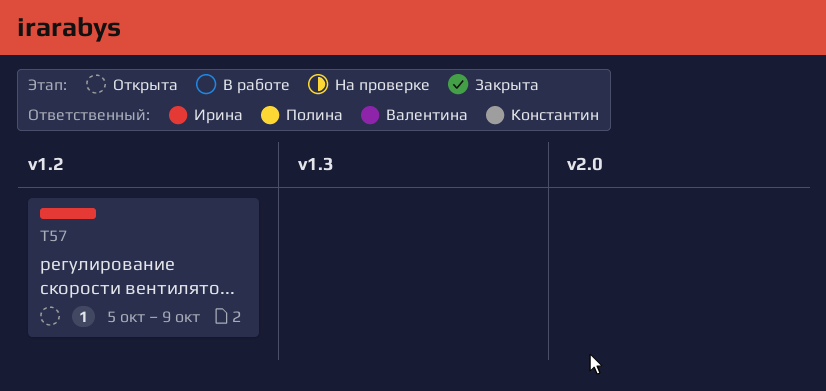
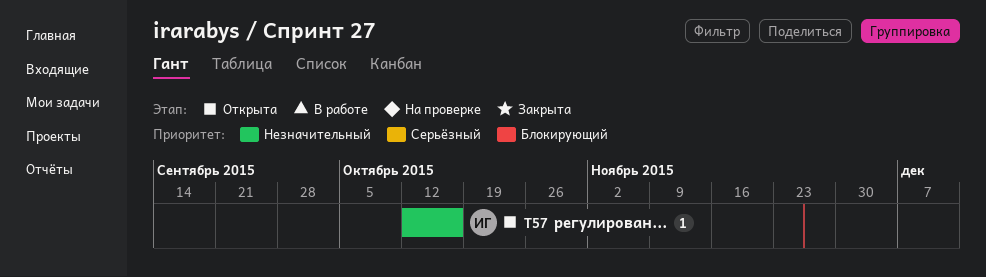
T57, start: Oct 5 -> Oct 12
T57, due: Oct 9 -> Oct 16

